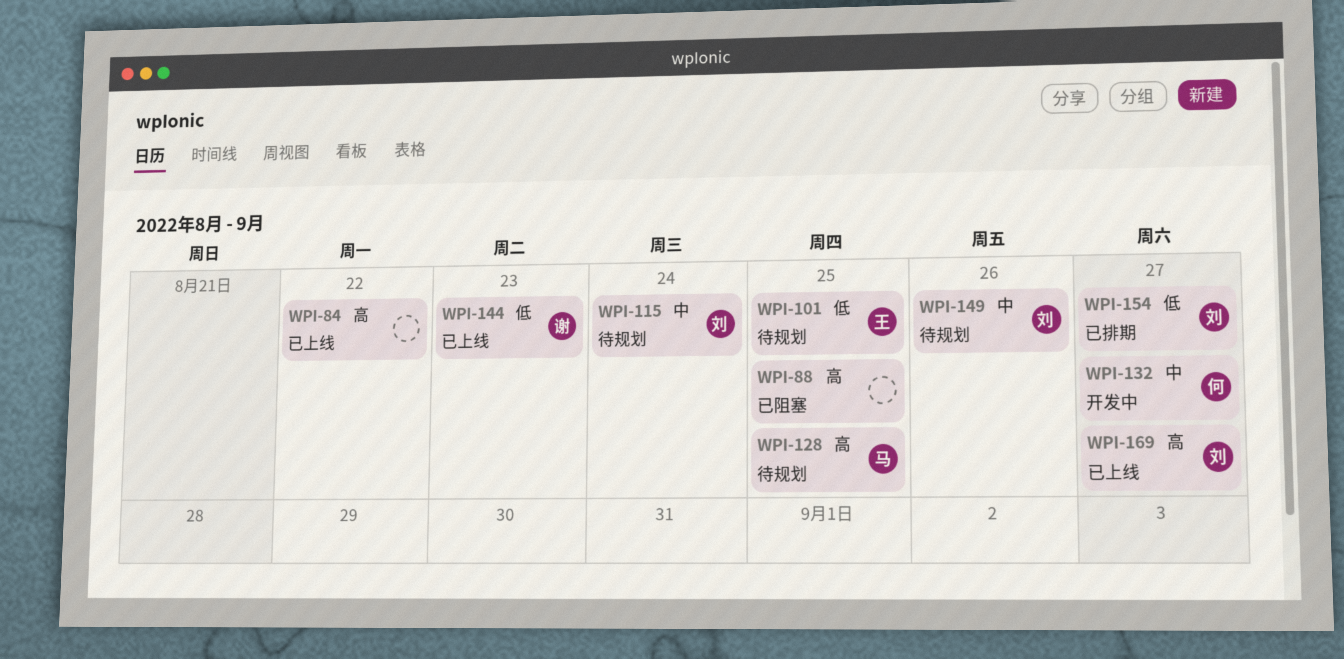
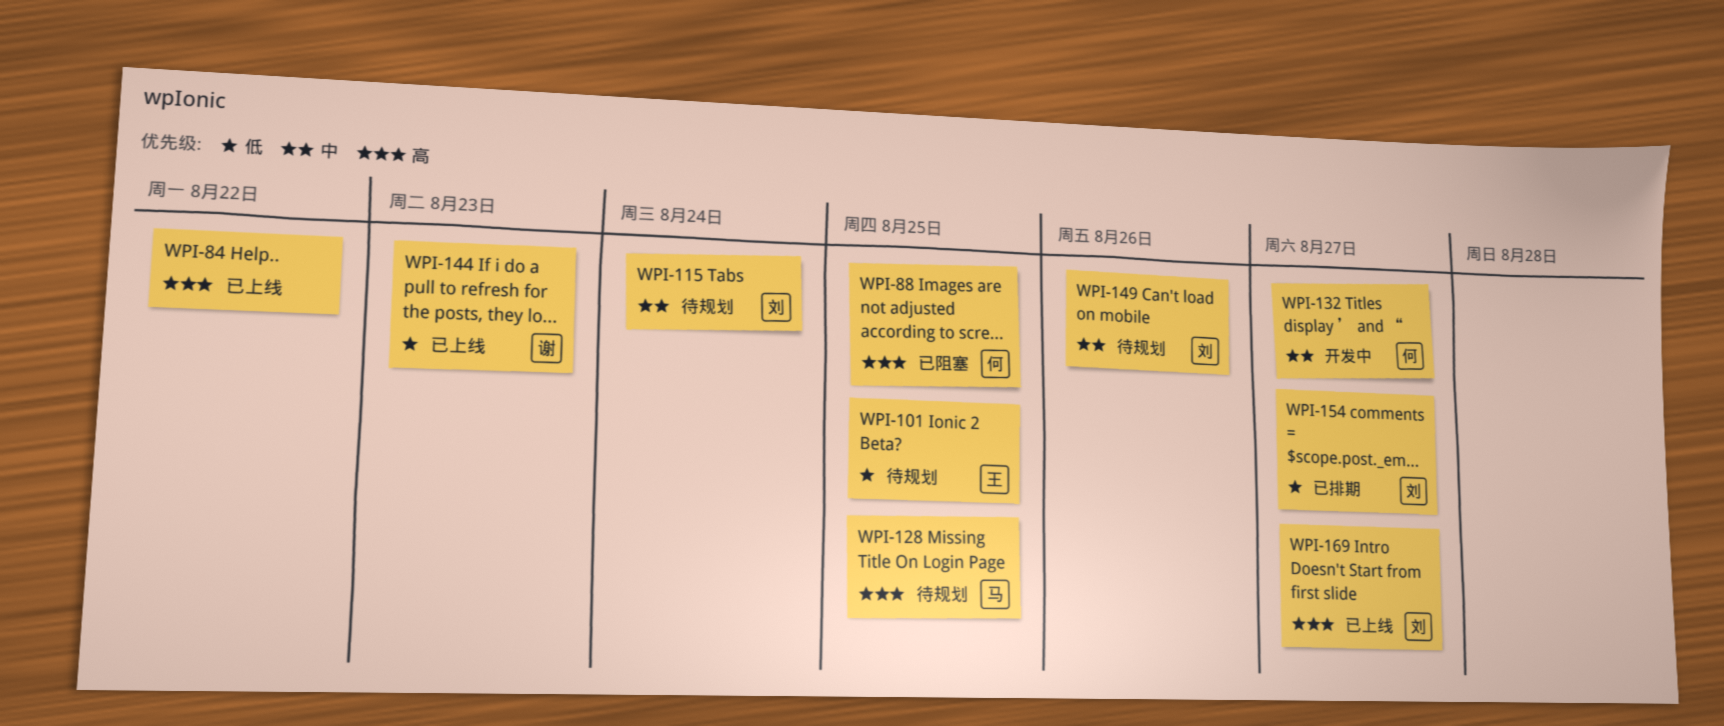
WPI-88, owner: none -> 何

